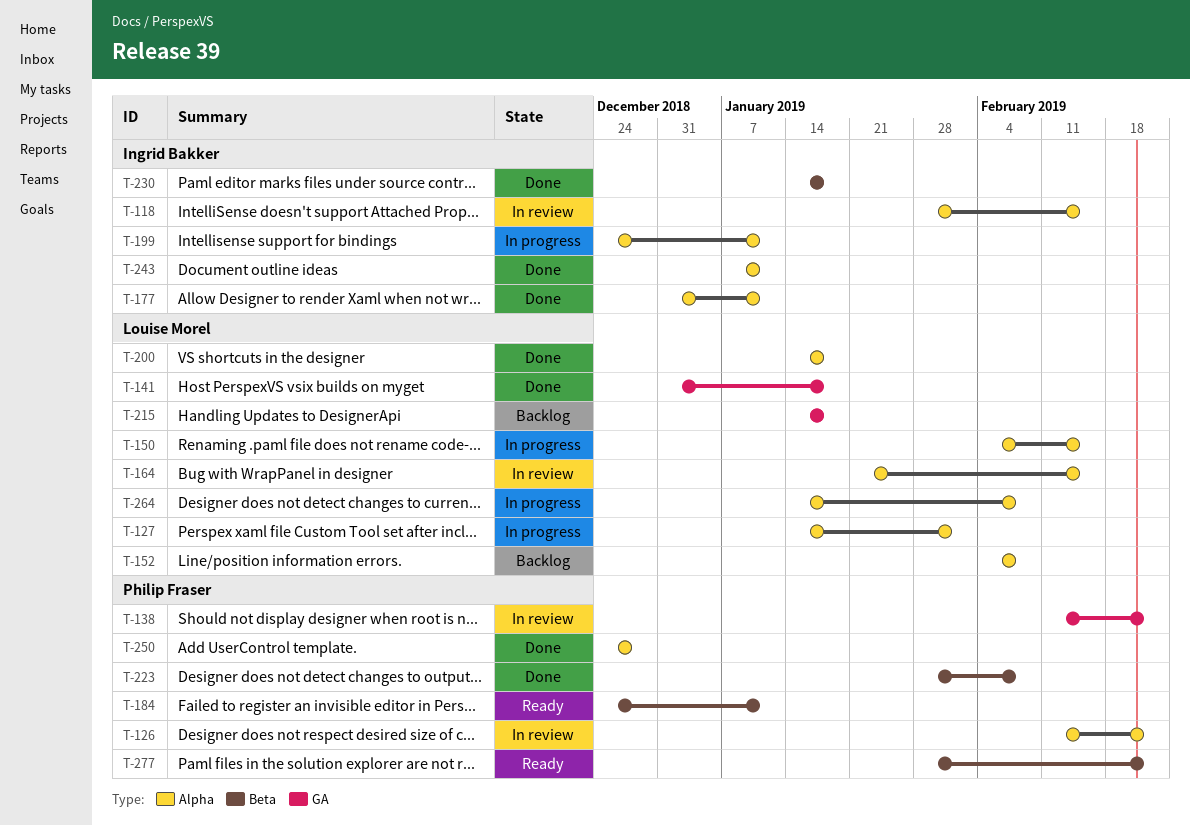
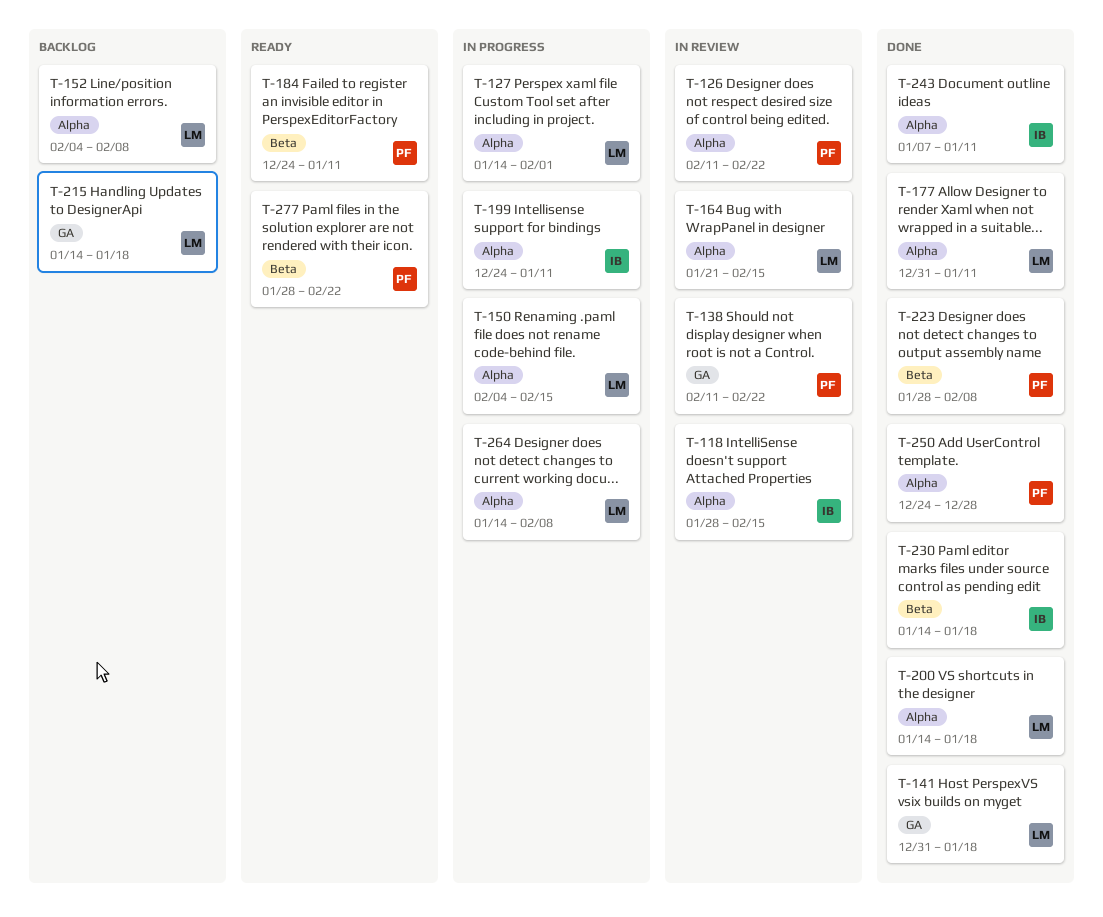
T-177, owner: Ingrid Bakker -> Louise Morel

